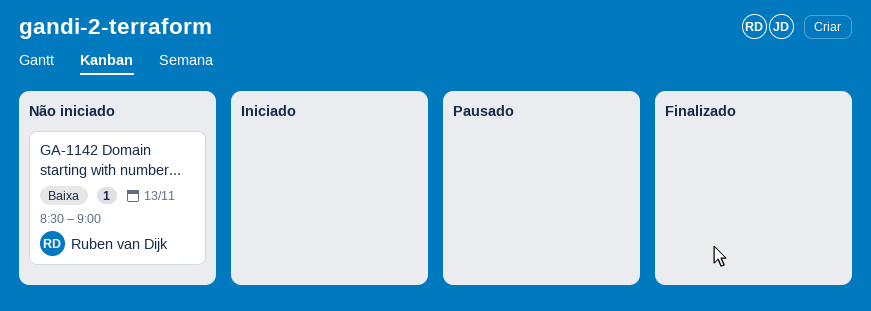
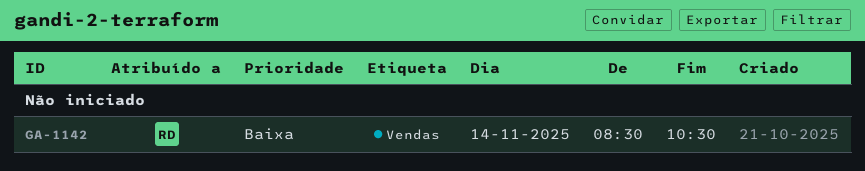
GA-1142, day: Nov 13 -> Nov 14
GA-1142, ends: 09:00 -> 10:30

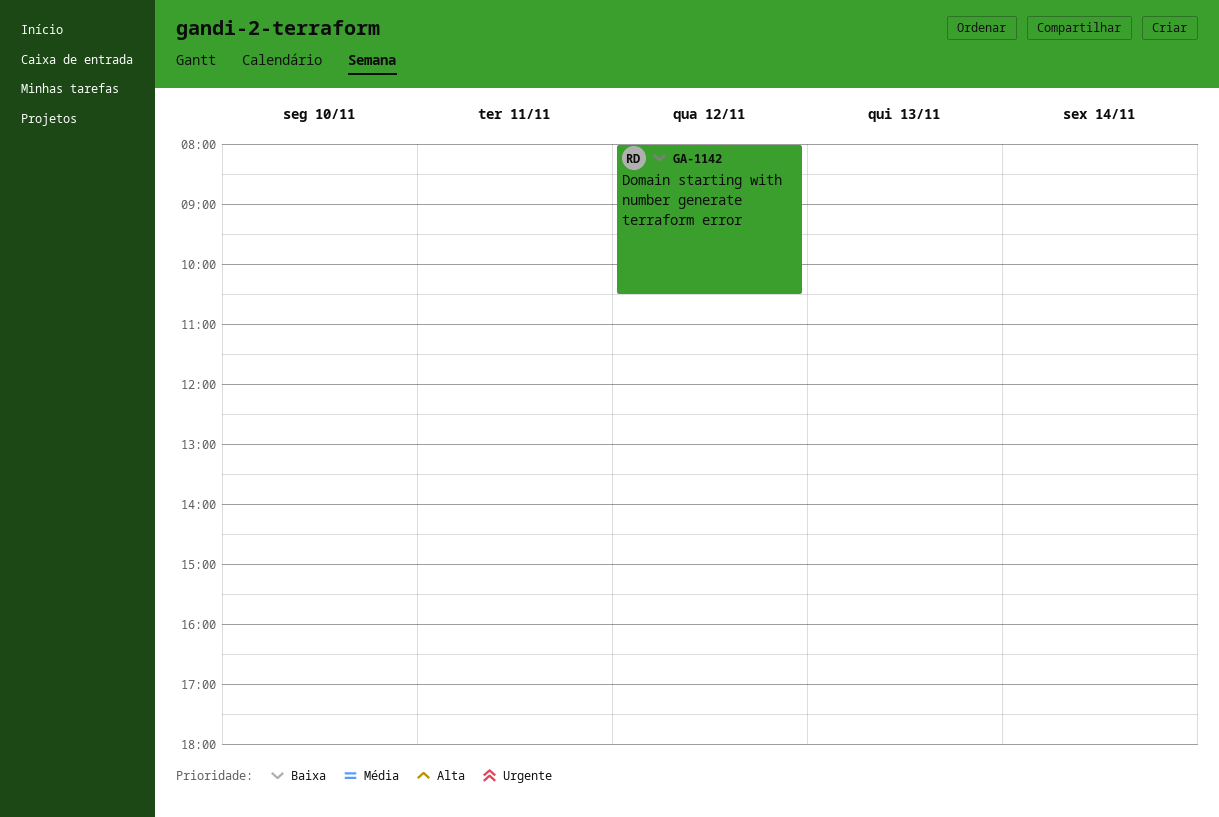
GA-1142, day: Nov 14 -> Nov 12
GA-1142, begins: 08:30 -> 08:00

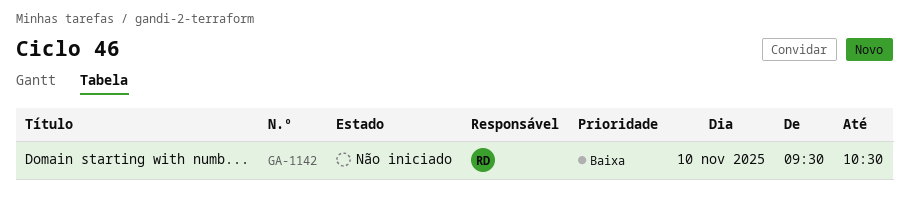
GA-1142, day: Nov 12 -> Nov 10
GA-1142, begins: 08:00 -> 09:30

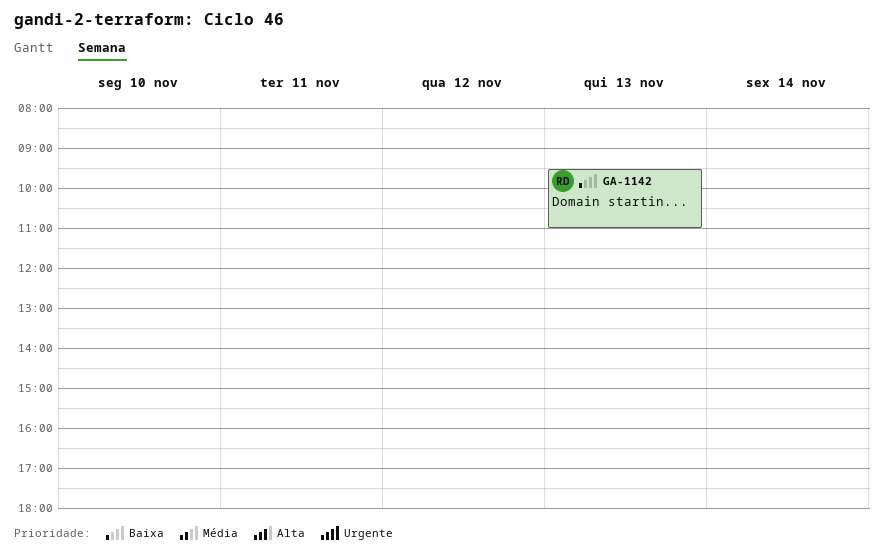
GA-1142, day: Nov 10 -> Nov 13
GA-1142, ends: 10:30 -> 11:00

